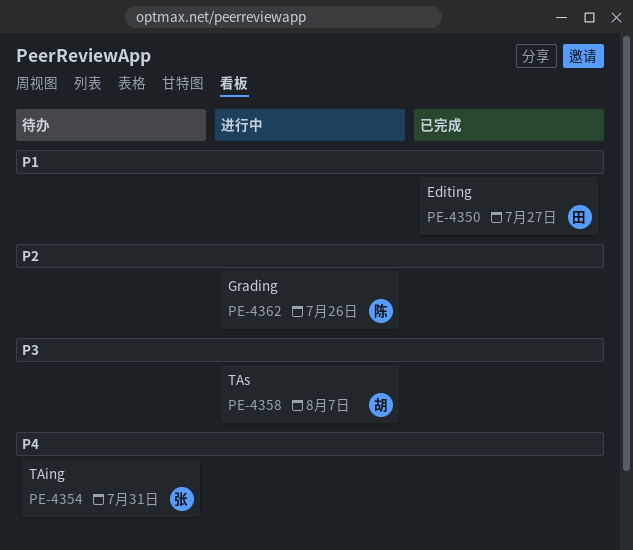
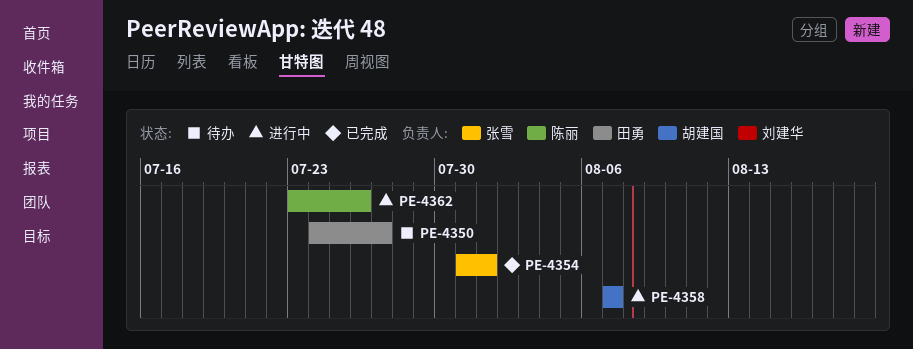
PE-4350, status: 已完成 -> 待办
PE-4354, status: 待办 -> 已完成
PE-4354, due: Jul 31 -> Aug 1

